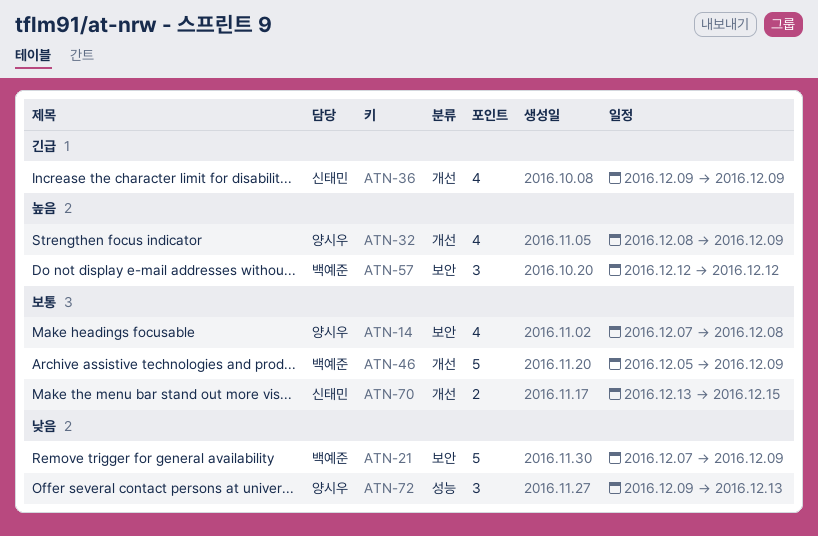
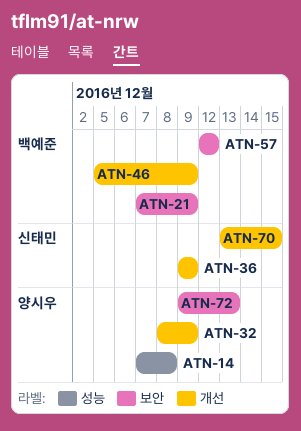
ATN-14, label: 보안 -> 성능
ATN-72, label: 성능 -> 보안

